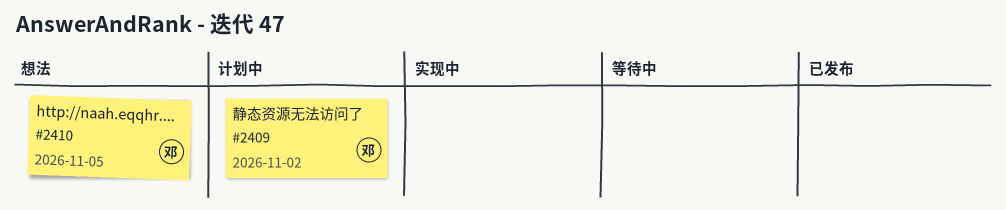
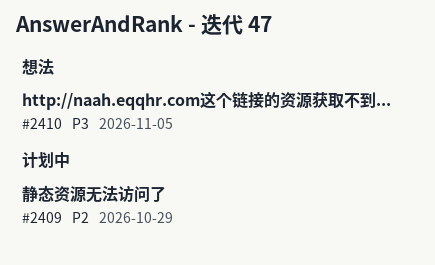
#2409, due: Nov 2 -> Oct 29

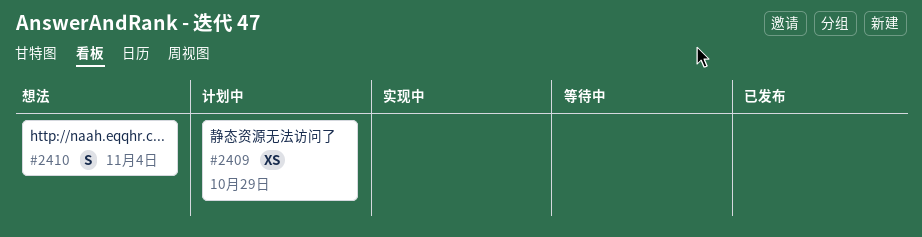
#2410, due: Nov 5 -> Nov 4

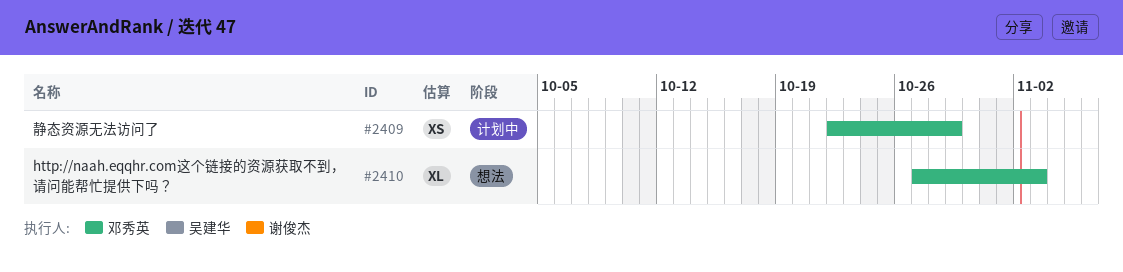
#2410, estimate: S -> XL
#2410, due: Nov 4 -> Nov 3

